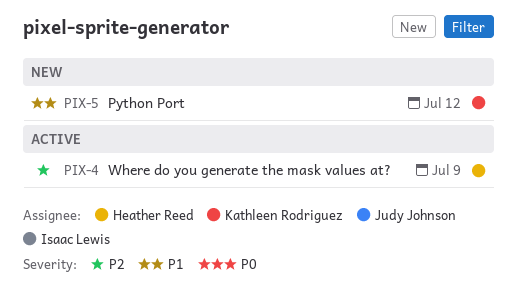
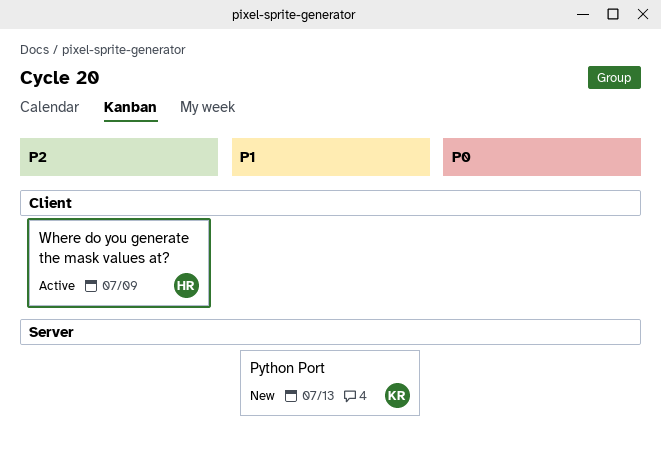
Python Port, due: Jul 12 -> Jul 13

